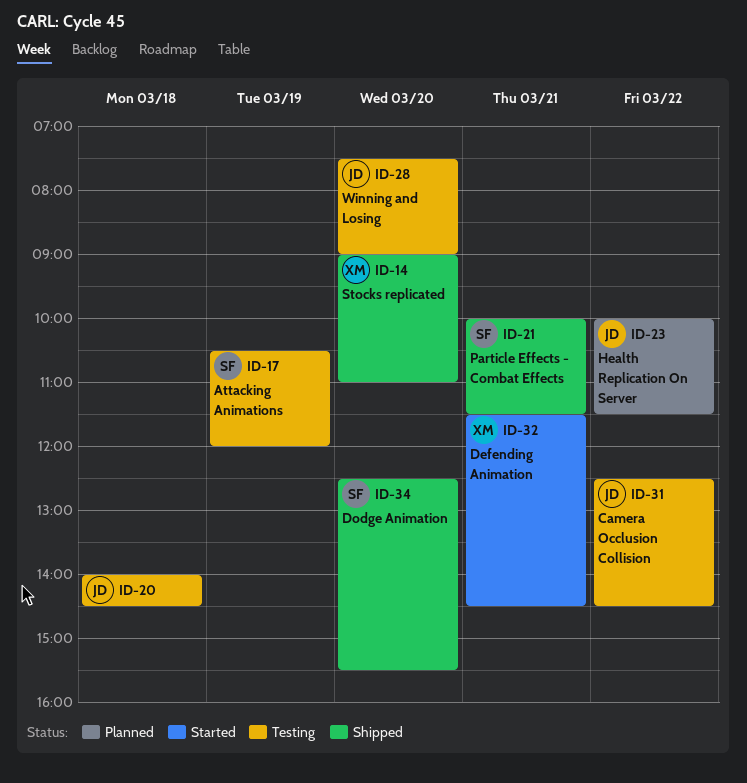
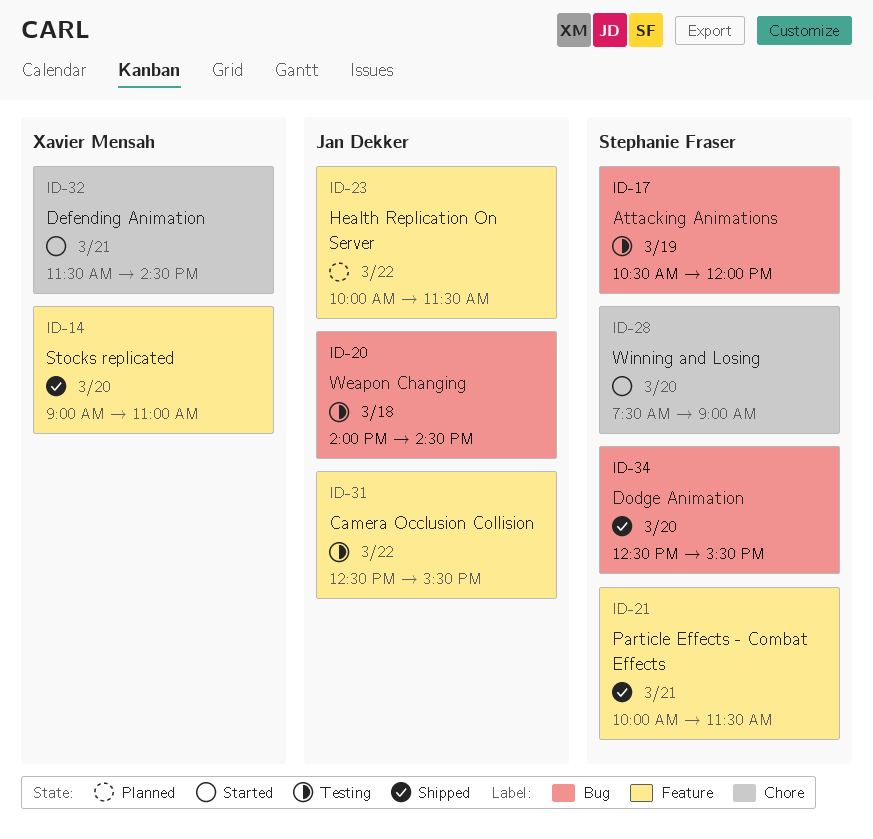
ID-28, status: Testing -> Started
ID-28, owner: Jan Dekker -> Stephanie Fraser
ID-31, ends: 14:30 -> 15:30

